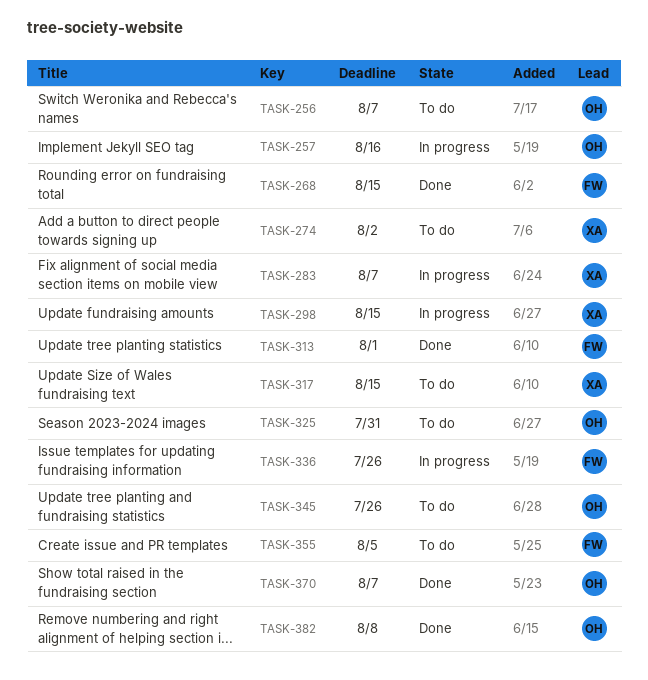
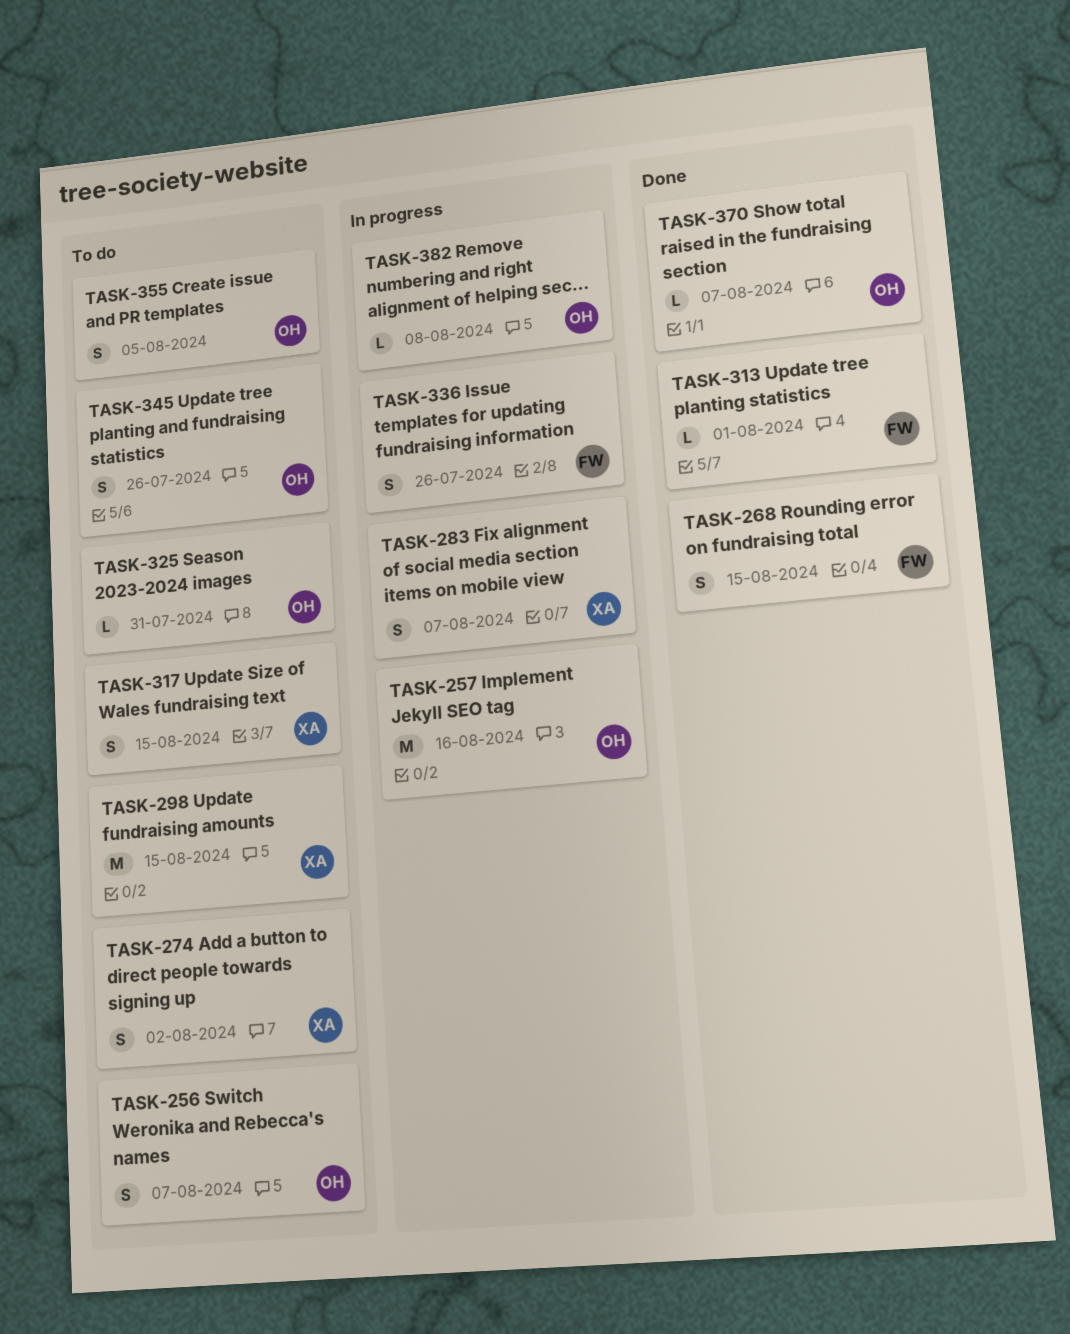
TASK-298, status: In progress -> To do
TASK-355, owner: FW -> OH
TASK-382, status: Done -> In progress

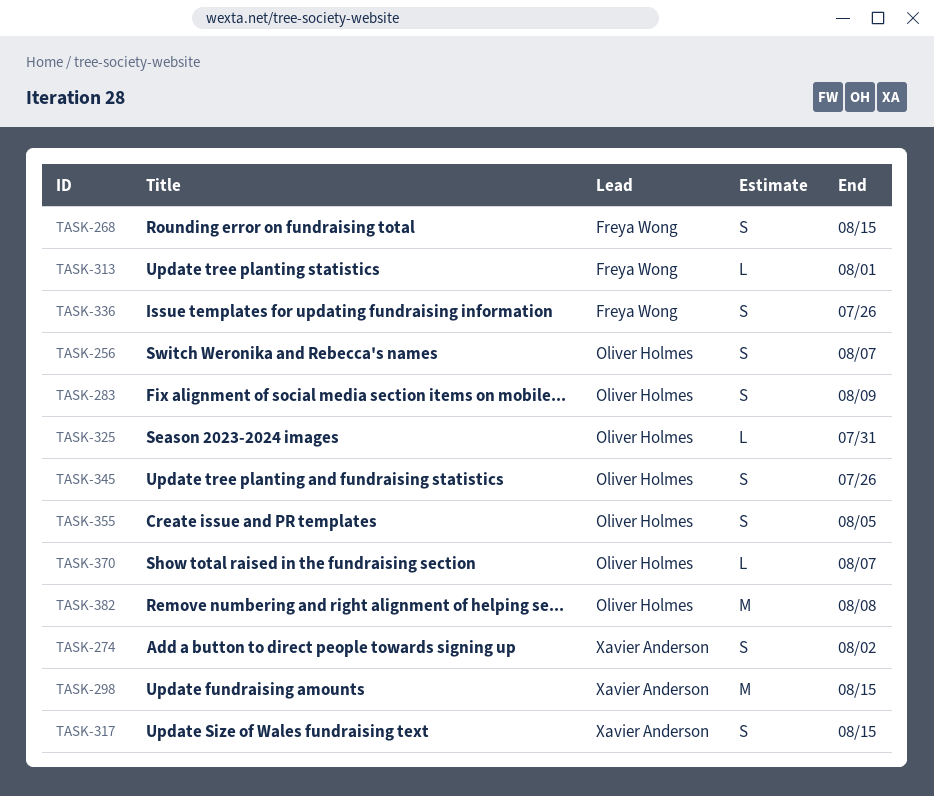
TASK-257: present -> none
TASK-283, owner: Xavier Anderson -> Oliver Holmes
TASK-283, due: Aug 7 -> Aug 9
TASK-382, estimate: L -> M

